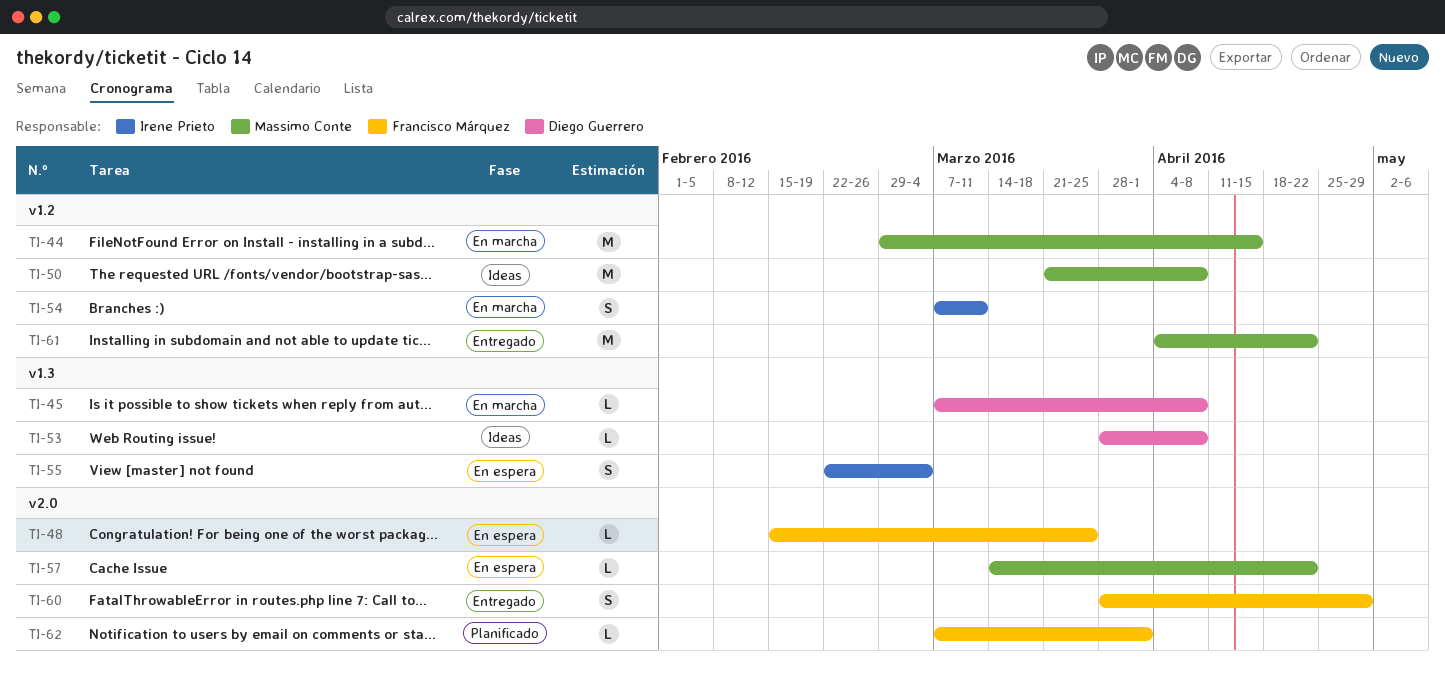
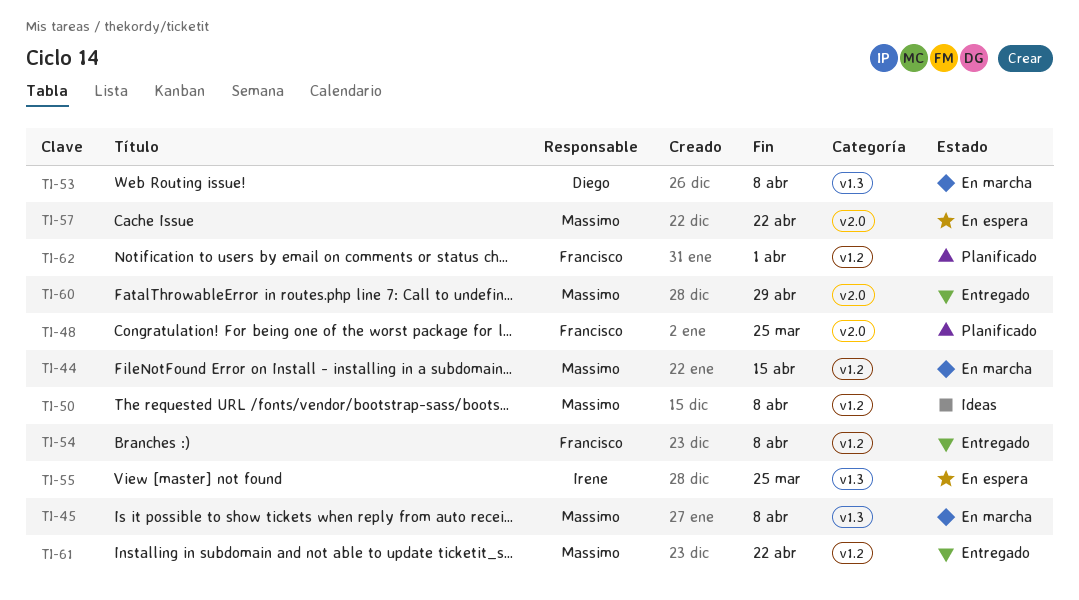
TI-45, owner: Diego Guerrero -> Massimo Conte
TI-48, status: En espera -> Planificado
TI-53, status: Ideas -> En marcha
TI-54, status: En marcha -> Entregado
TI-54, owner: Irene Prieto -> Francisco Márquez
TI-54, due: Mar 11 -> Apr 8
TI-55, due: Mar 4 -> Mar 25
TI-60, owner: Francisco Márquez -> Massimo Conte
TI-62, label: v2.0 -> v1.2

